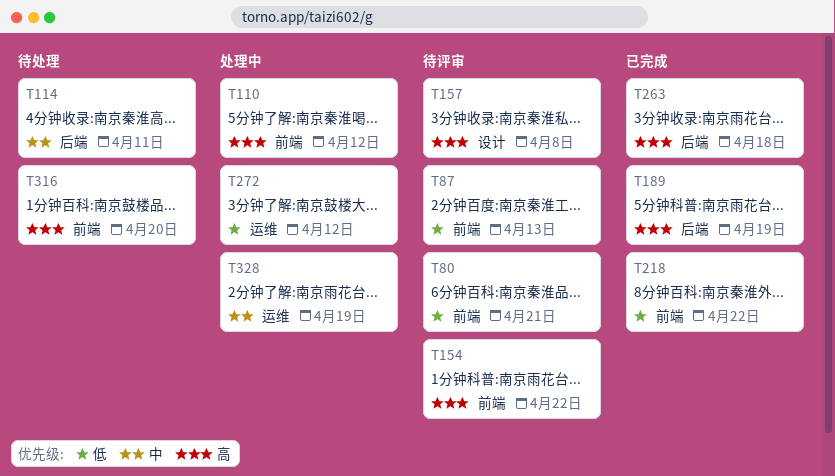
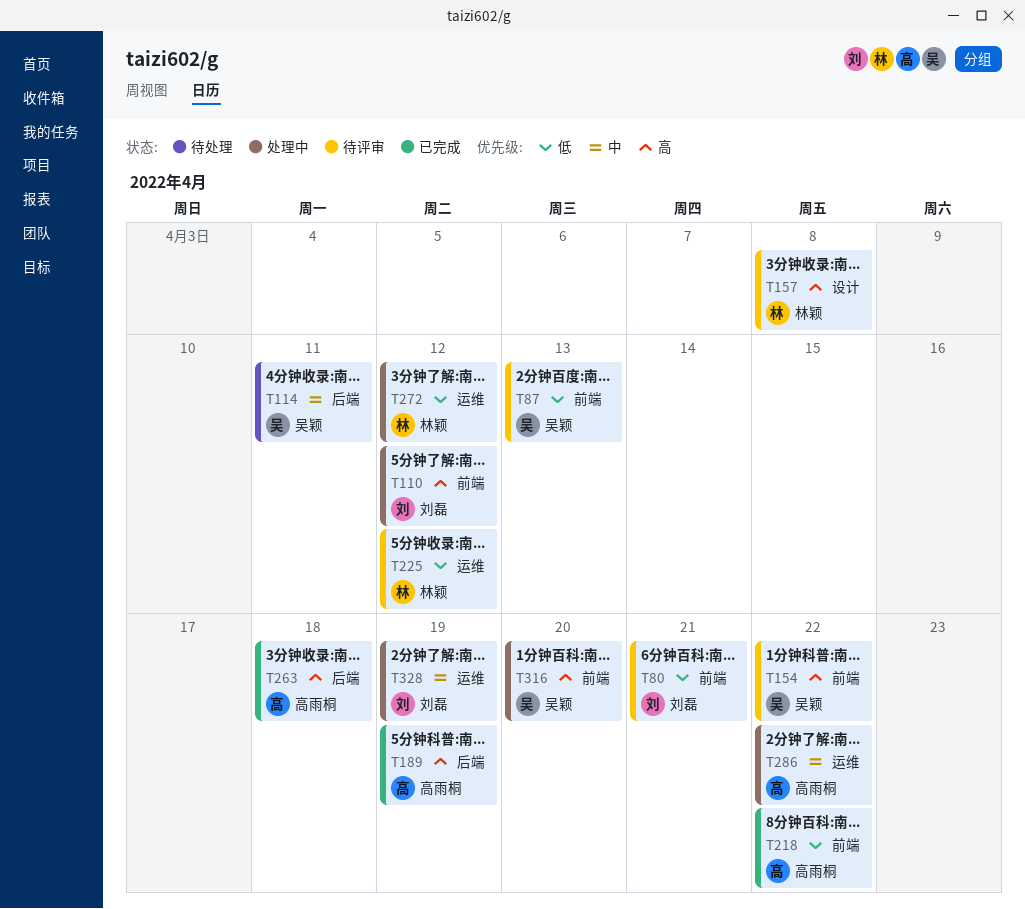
T225: none -> present
T286: none -> present
T316, status: 待处理 -> 处理中

